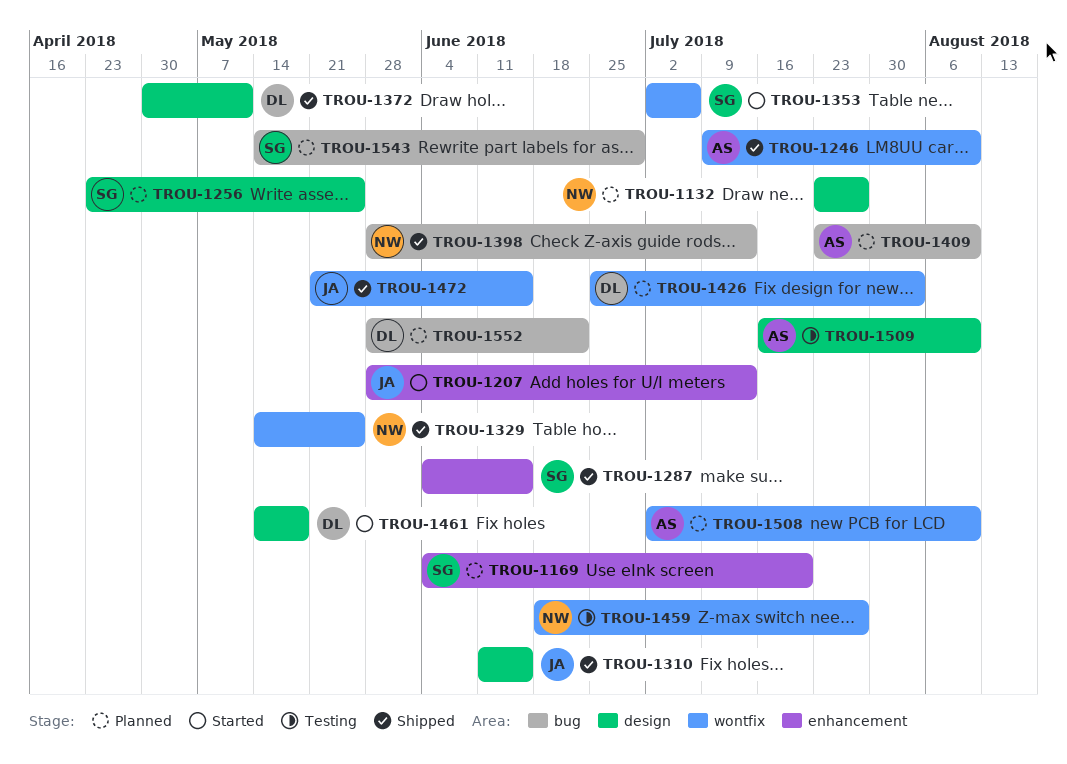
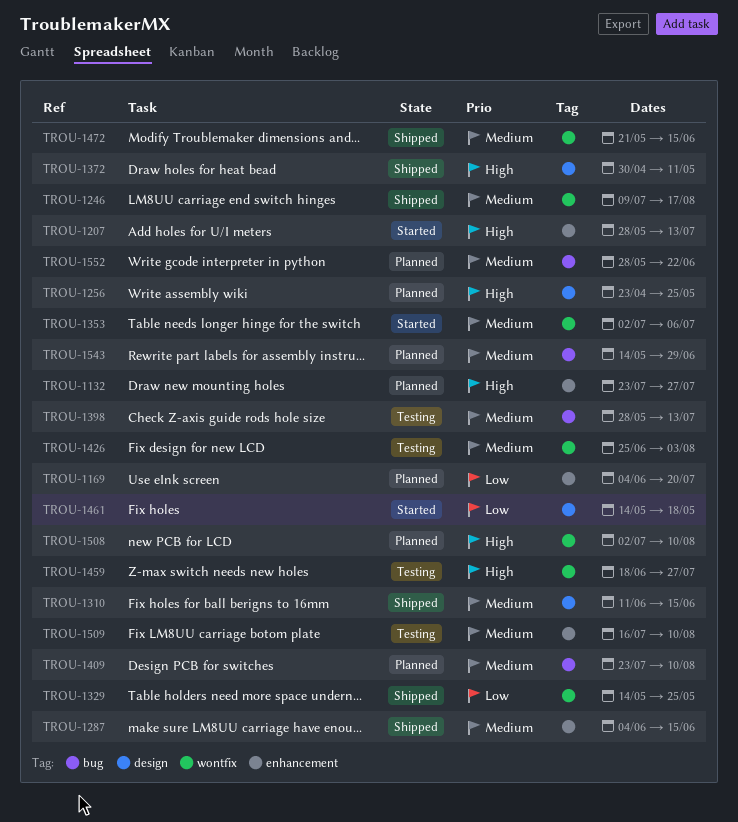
TROU-1132, label: design -> enhancement
TROU-1246, due: Aug 10 -> Aug 17
TROU-1398, status: Shipped -> Testing
TROU-1426, status: Planned -> Testing
TROU-1509, label: design -> enhancement

